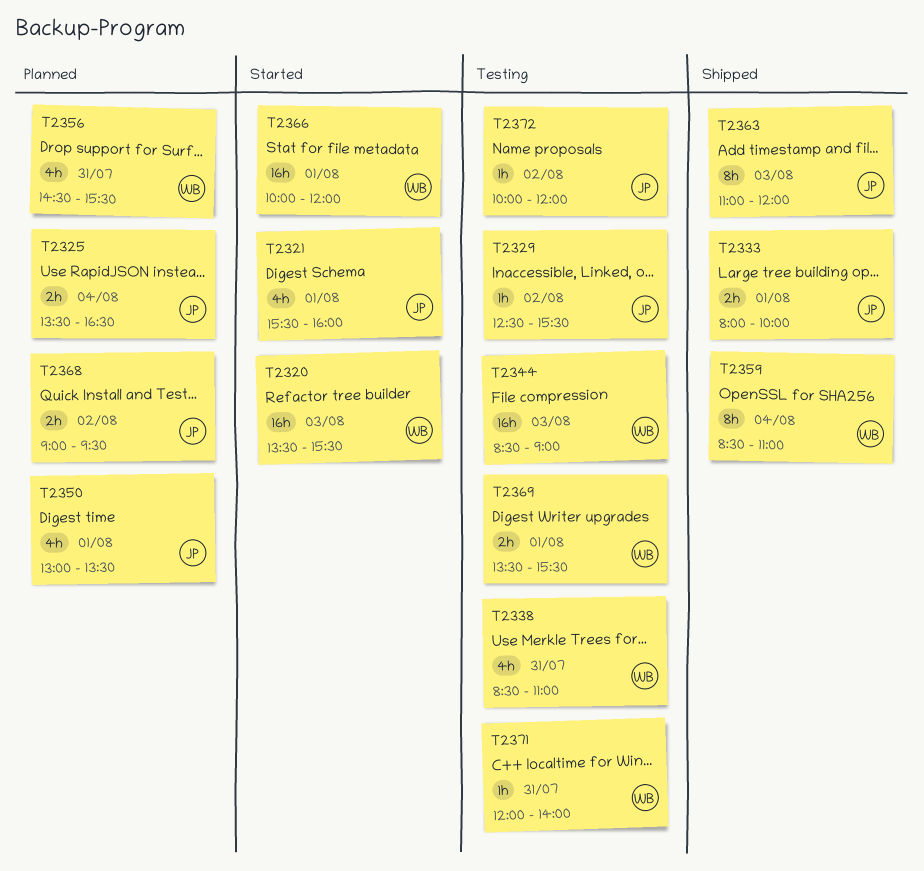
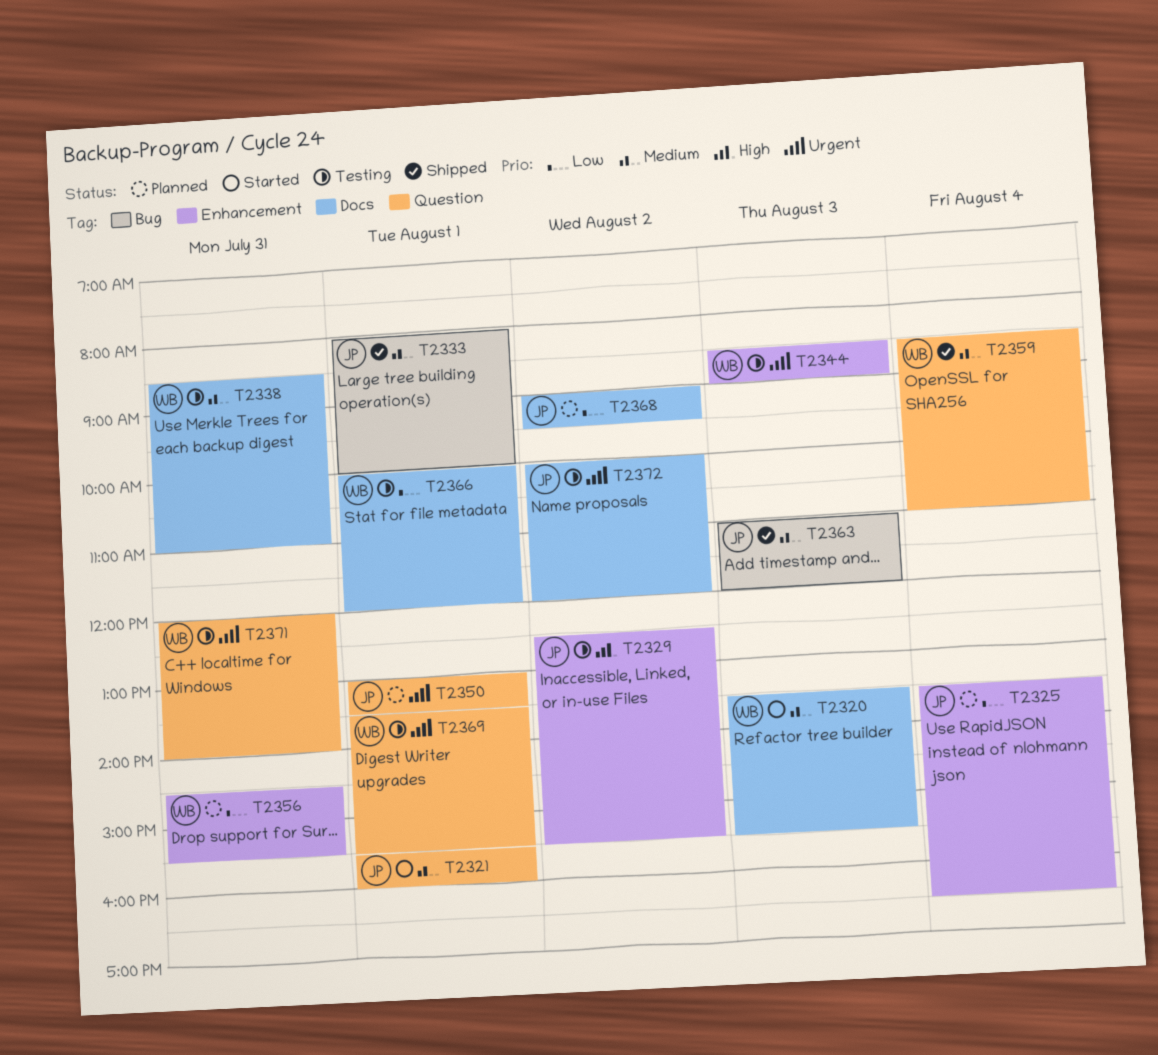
T2366, status: Started -> Testing

